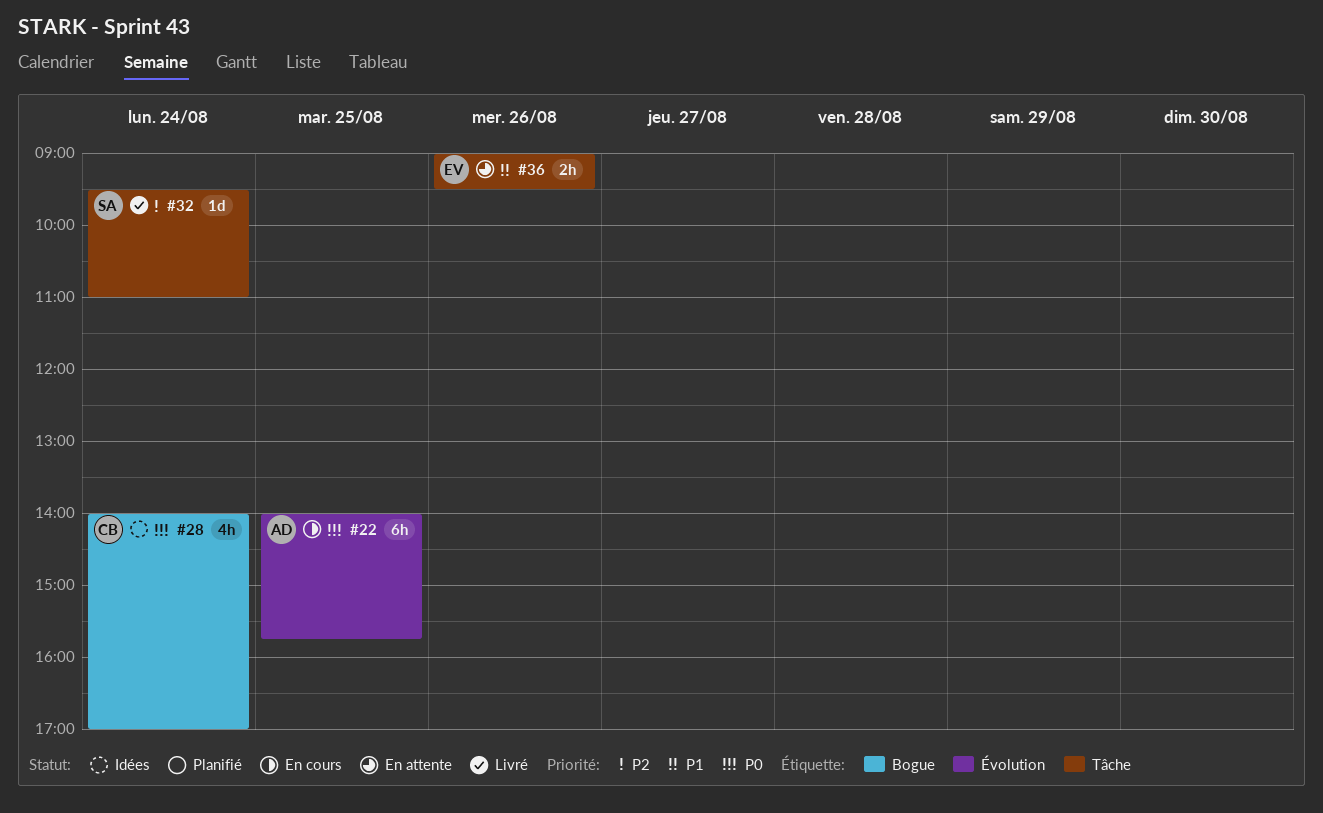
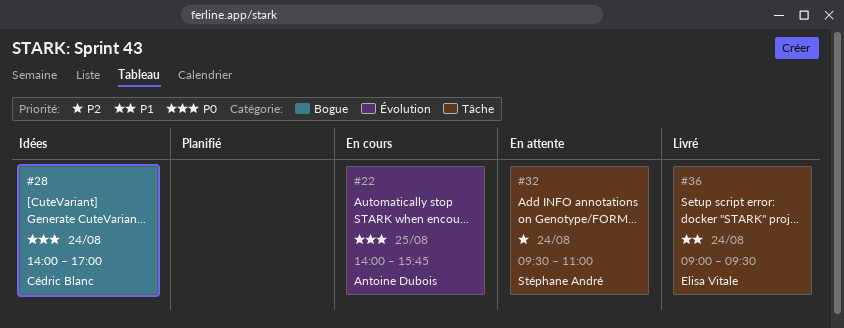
#32, status: Livré -> En attente
#36, status: En attente -> Livré
#36, day: Aug 26 -> Aug 24

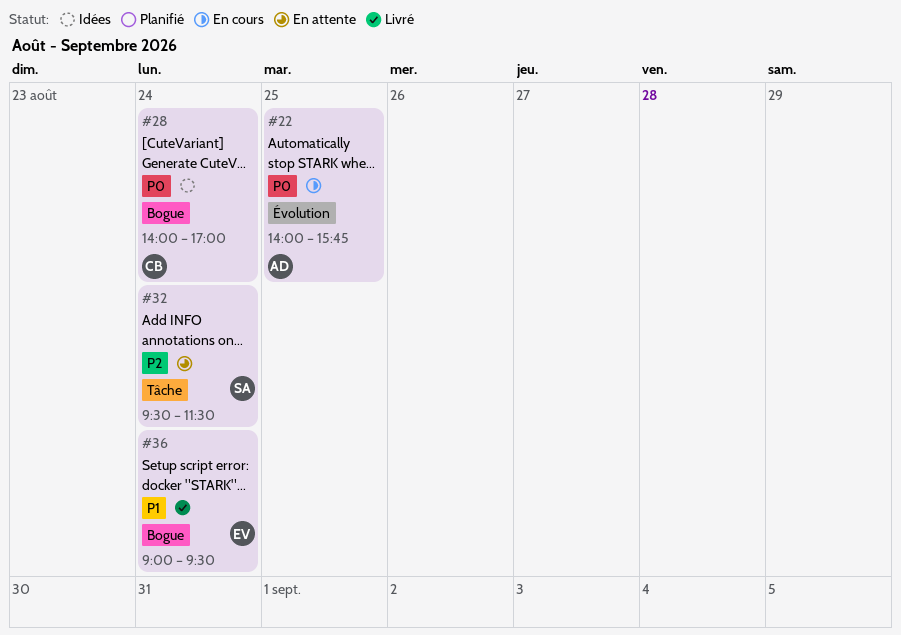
#32, ends: 11:00 -> 11:30
#36, label: Tâche -> Bogue

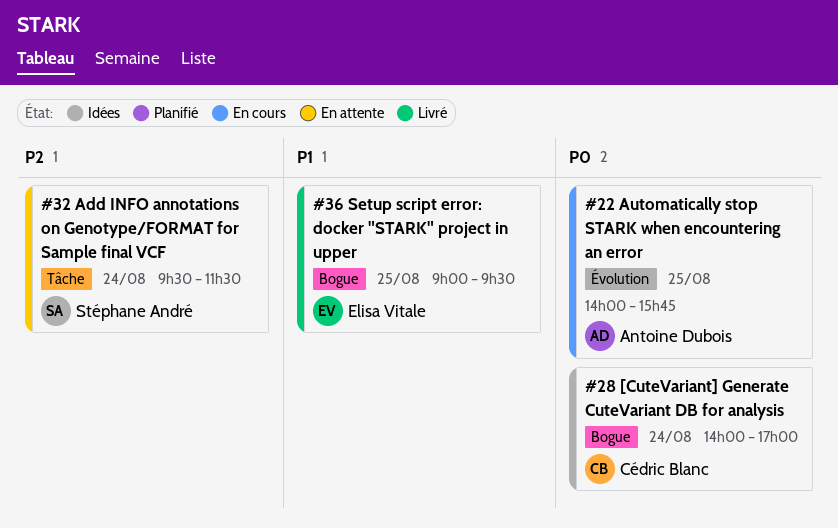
#36, day: Aug 24 -> Aug 25

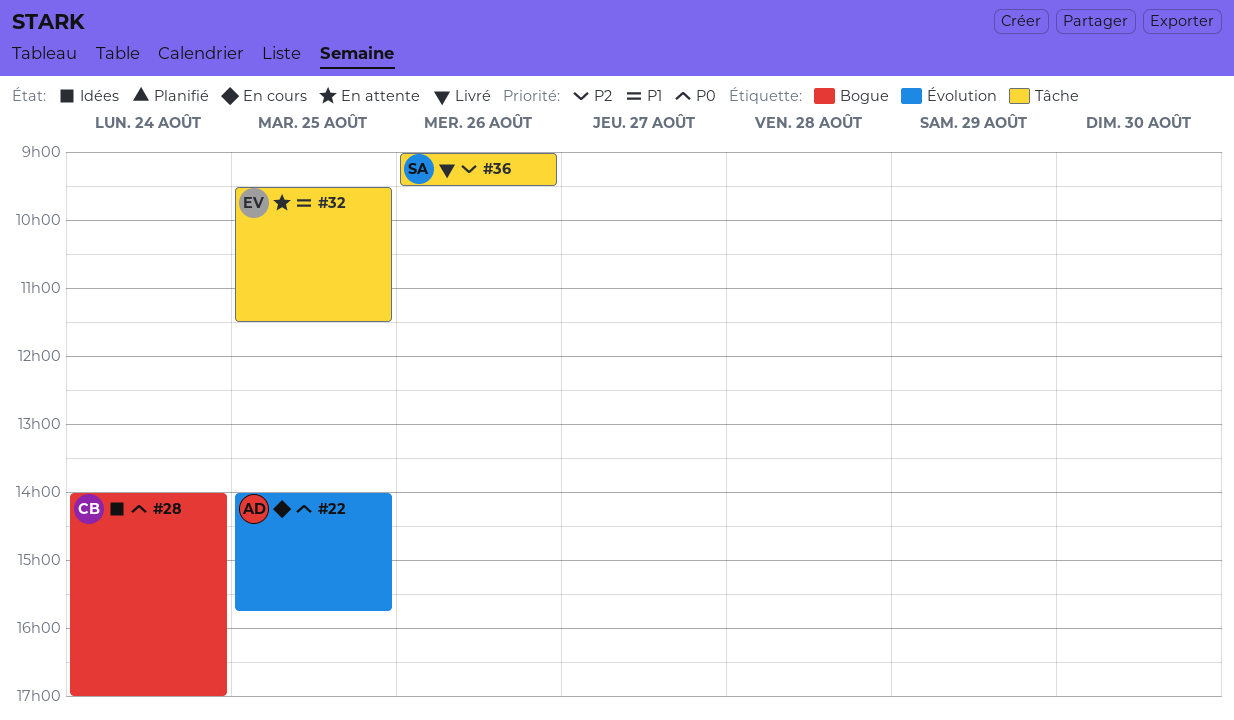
#32, owner: Stéphane André -> Elisa Vitale
#32, priority: P2 -> P1
#32, day: Aug 24 -> Aug 25
#36, owner: Elisa Vitale -> Stéphane André
#36, priority: P1 -> P2
#36, label: Bogue -> Tâche
#36, day: Aug 25 -> Aug 26

